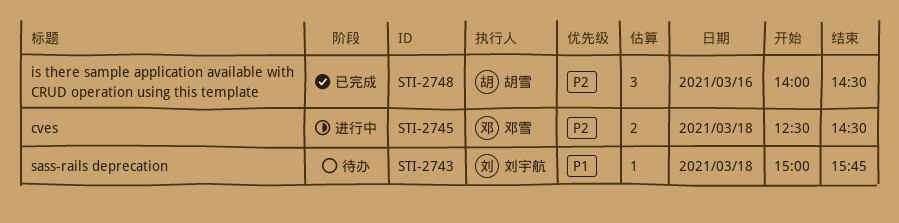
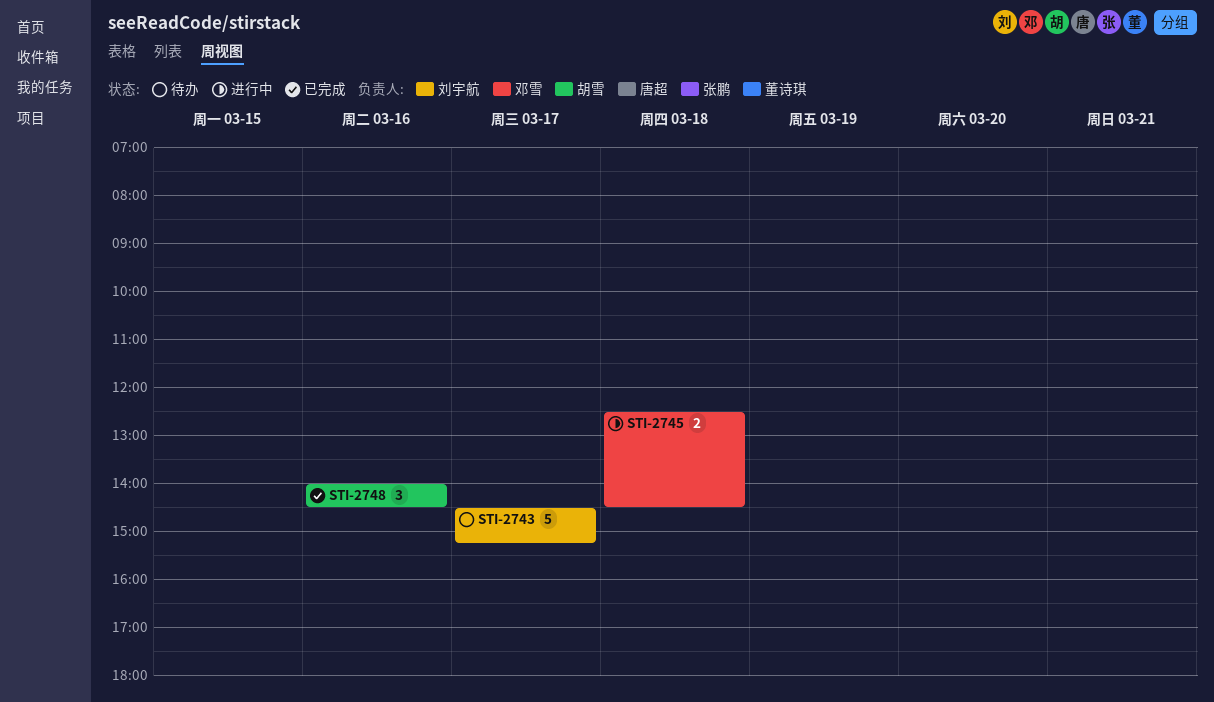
STI-2743, estimate: 1 -> 5
STI-2743, day: Mar 18 -> Mar 17
STI-2743, begins: 15:00 -> 14:30
STI-2743, ends: 15:45 -> 15:15

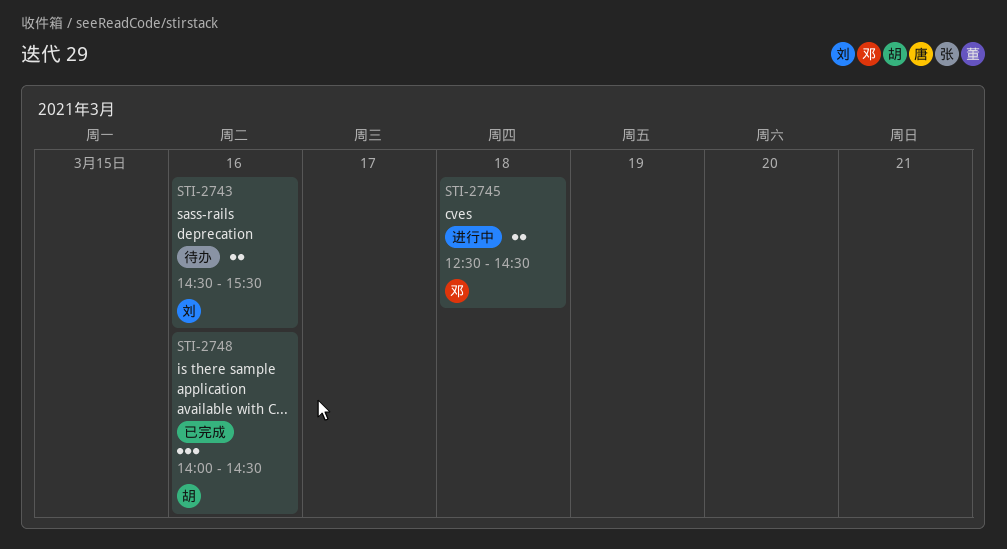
STI-2743, estimate: 5 -> 2
STI-2743, day: Mar 17 -> Mar 16
STI-2743, ends: 15:15 -> 15:30

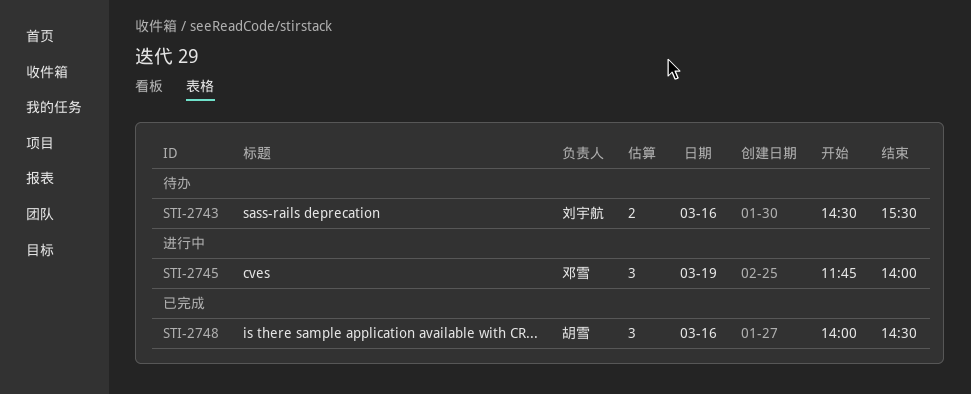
STI-2745, estimate: 2 -> 3
STI-2745, day: Mar 18 -> Mar 19
STI-2745, begins: 12:30 -> 11:45
STI-2745, ends: 14:30 -> 14:00

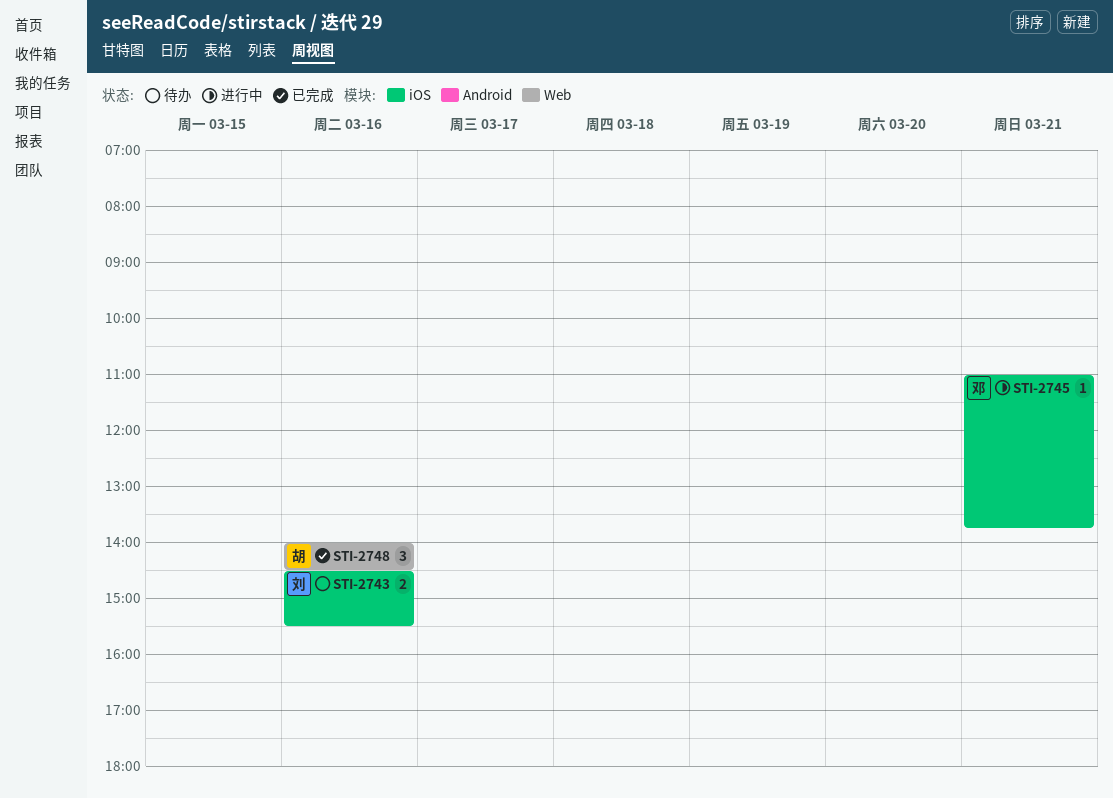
STI-2745, estimate: 3 -> 1
STI-2745, day: Mar 19 -> Mar 21
STI-2745, begins: 11:45 -> 11:00
STI-2745, ends: 14:00 -> 13:45

